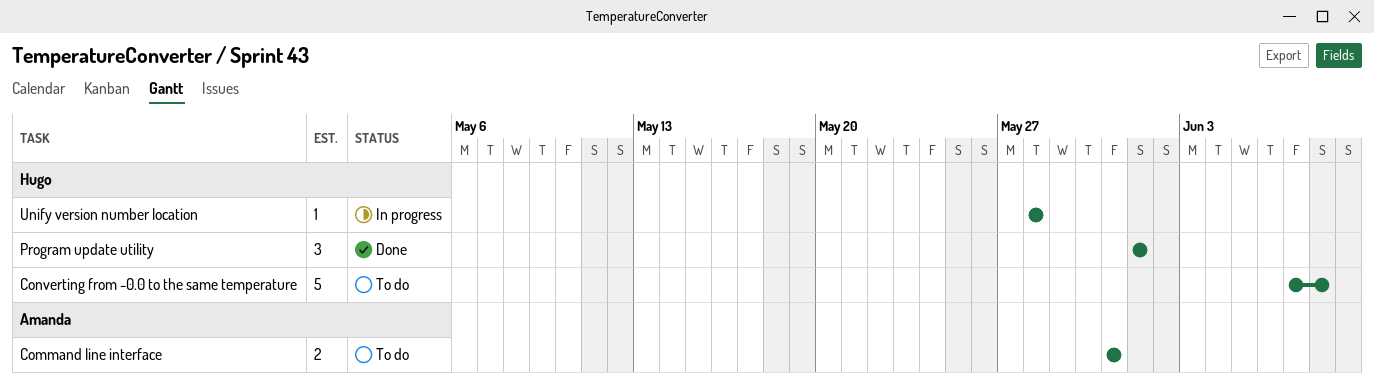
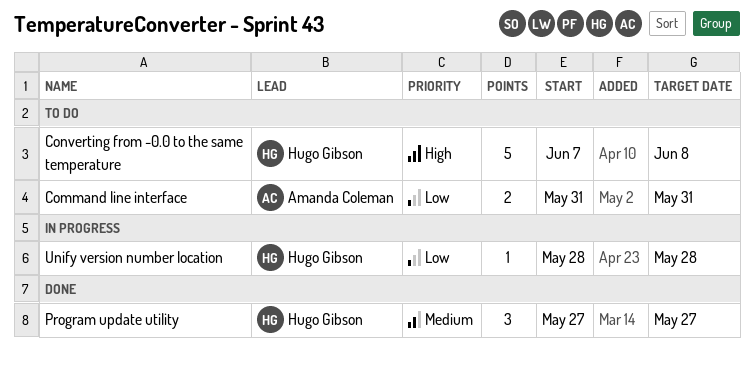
Program update utility, start: Jun 1 -> May 27
Program update utility, due: Jun 1 -> May 27

